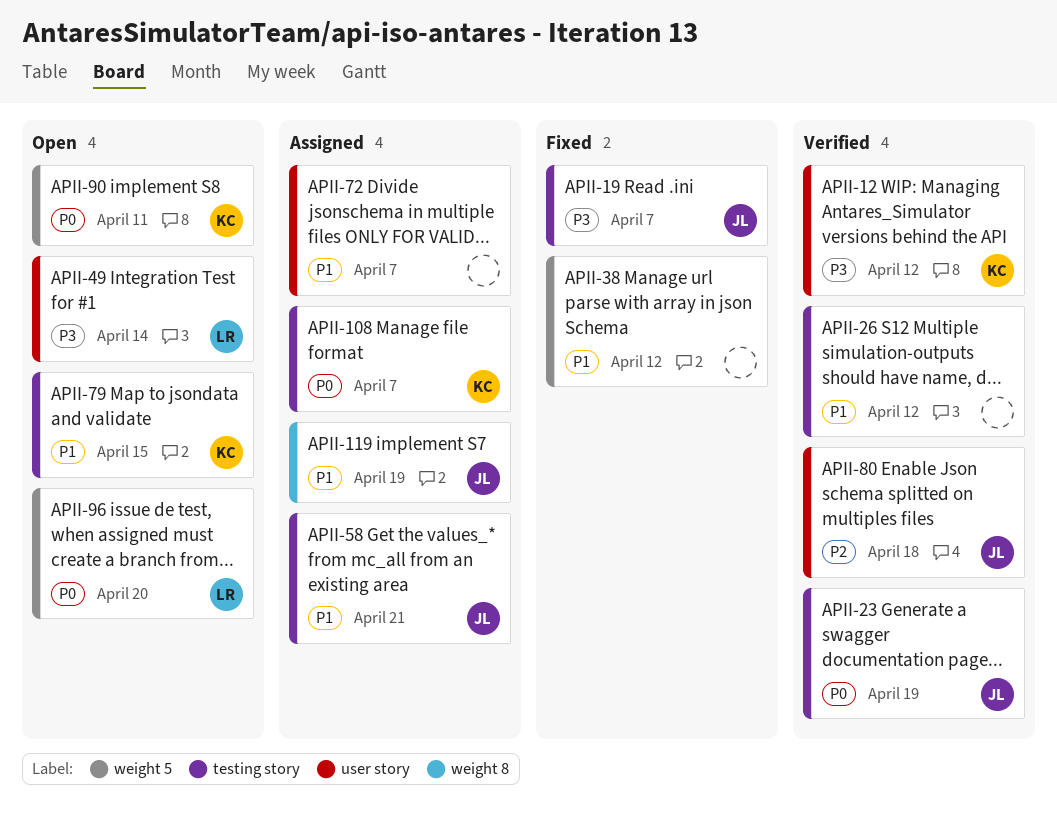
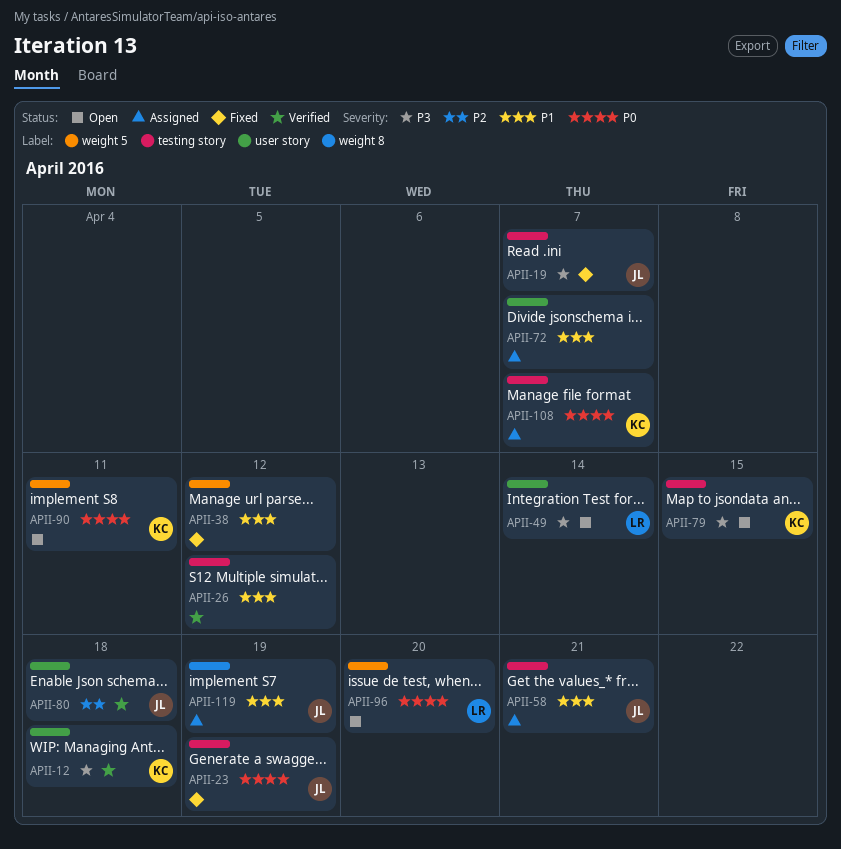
APII-12, due: Apr 12 -> Apr 18
APII-23, status: Verified -> Fixed
APII-79, priority: P1 -> P3

